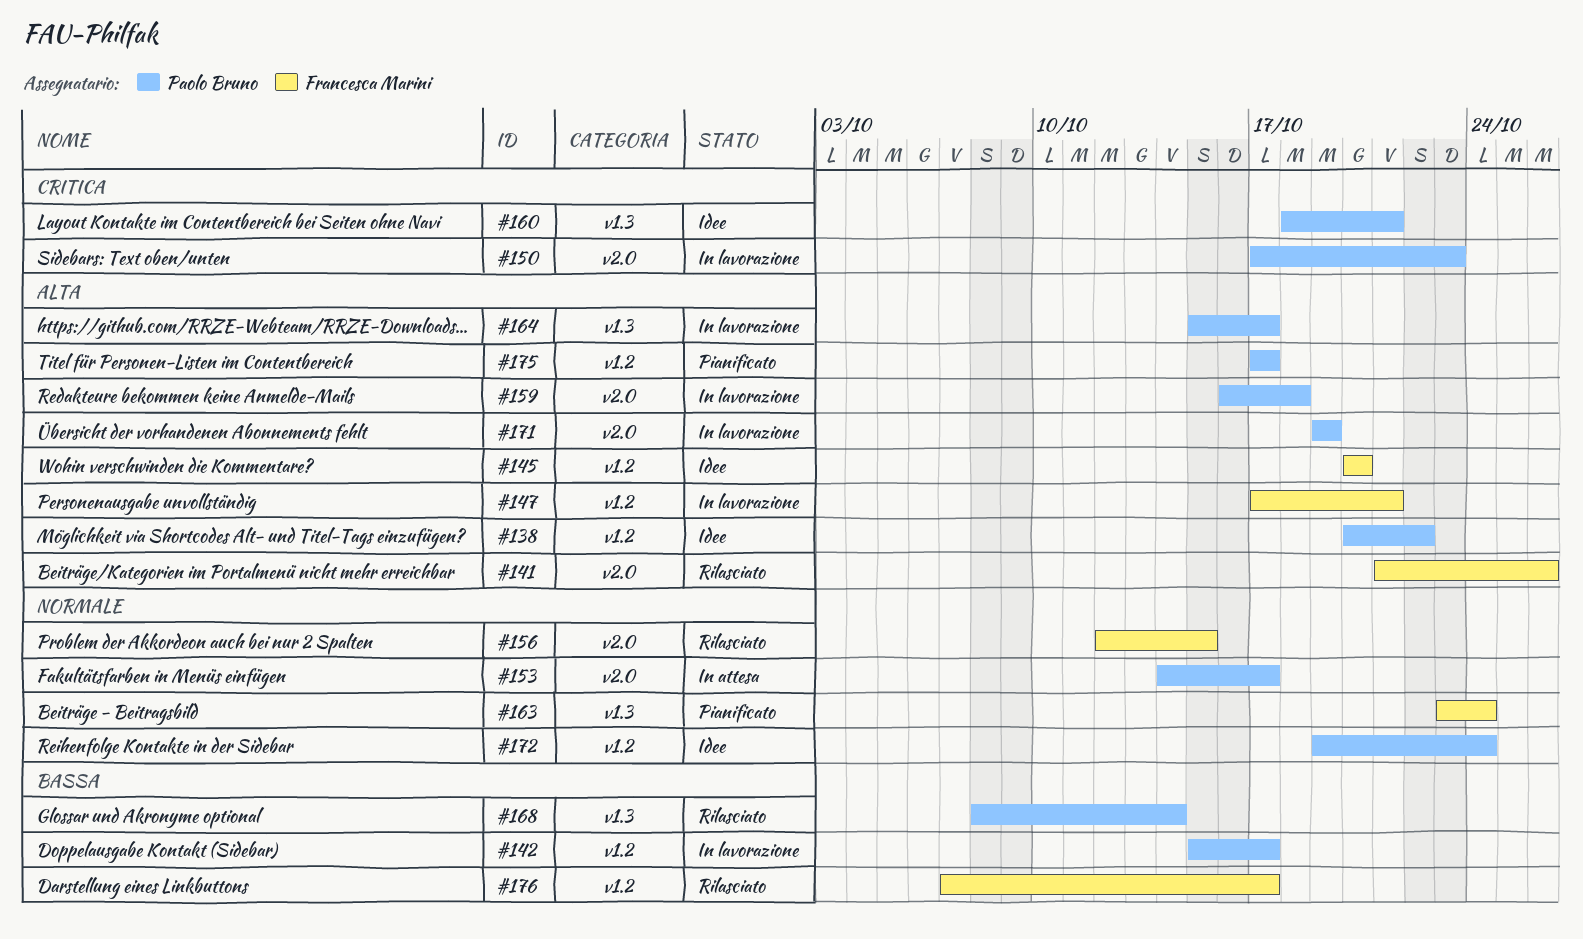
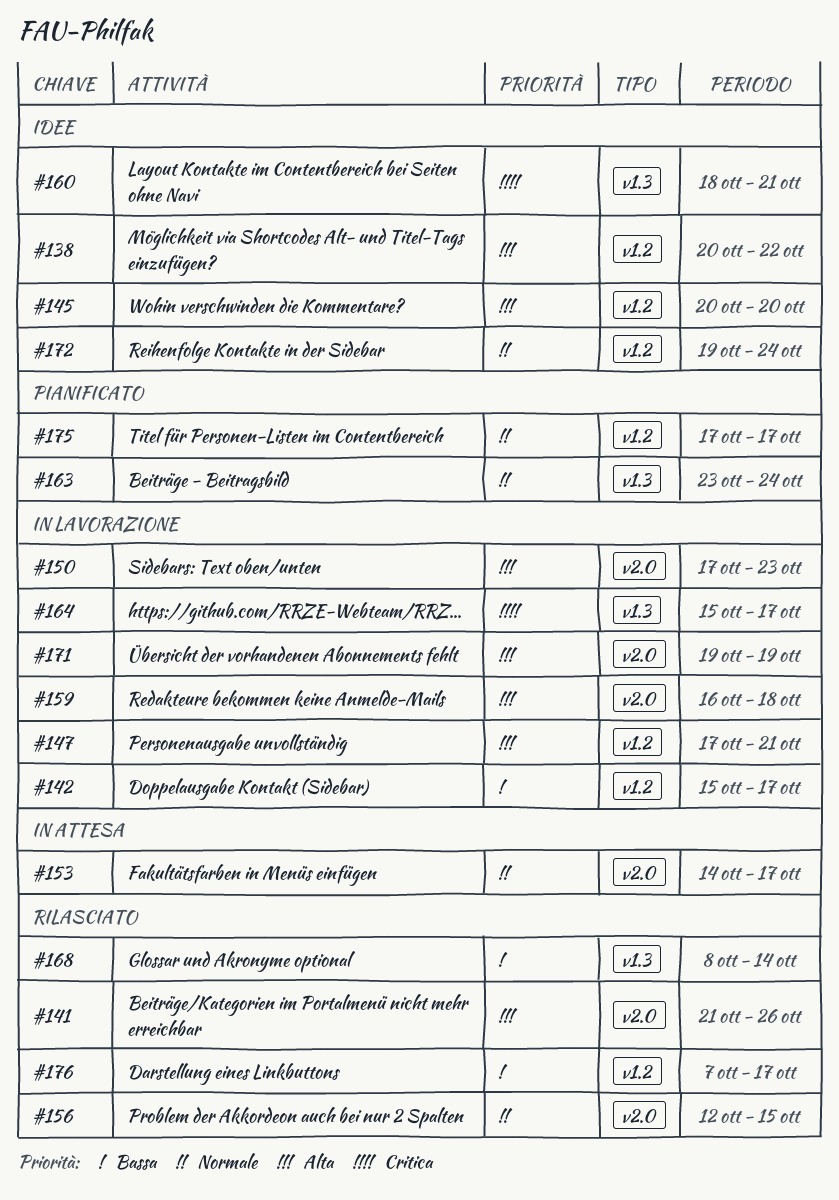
#150, priority: Critica -> Alta
#164, priority: Alta -> Critica
#175, priority: Alta -> Normale

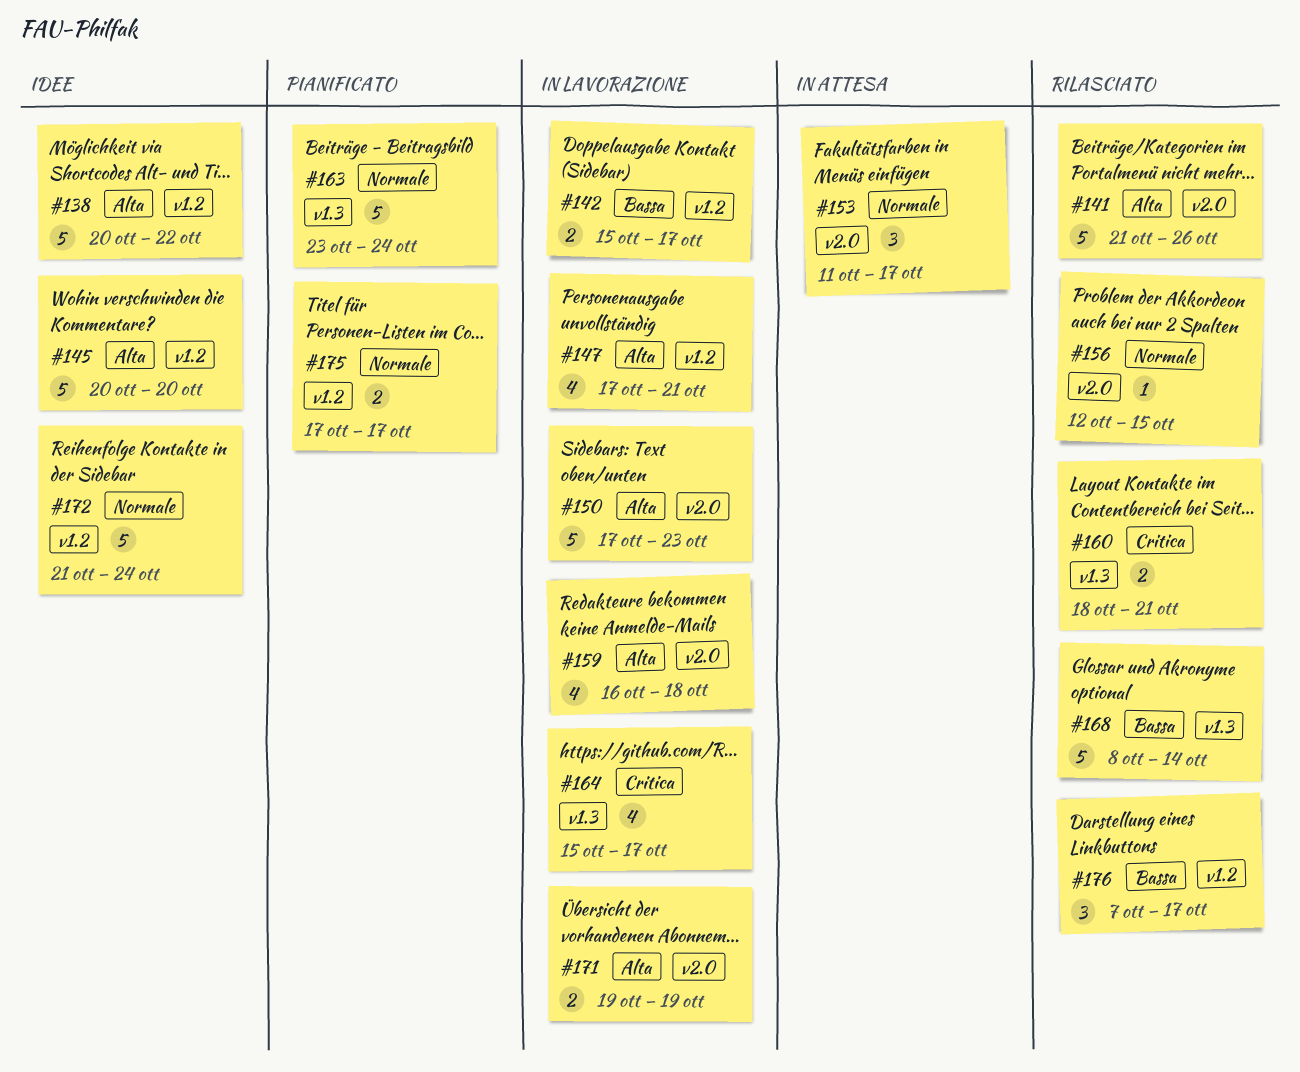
#153, start: Oct 14 -> Oct 11
#160, status: Idee -> Rilasciato
#172, start: Oct 19 -> Oct 21

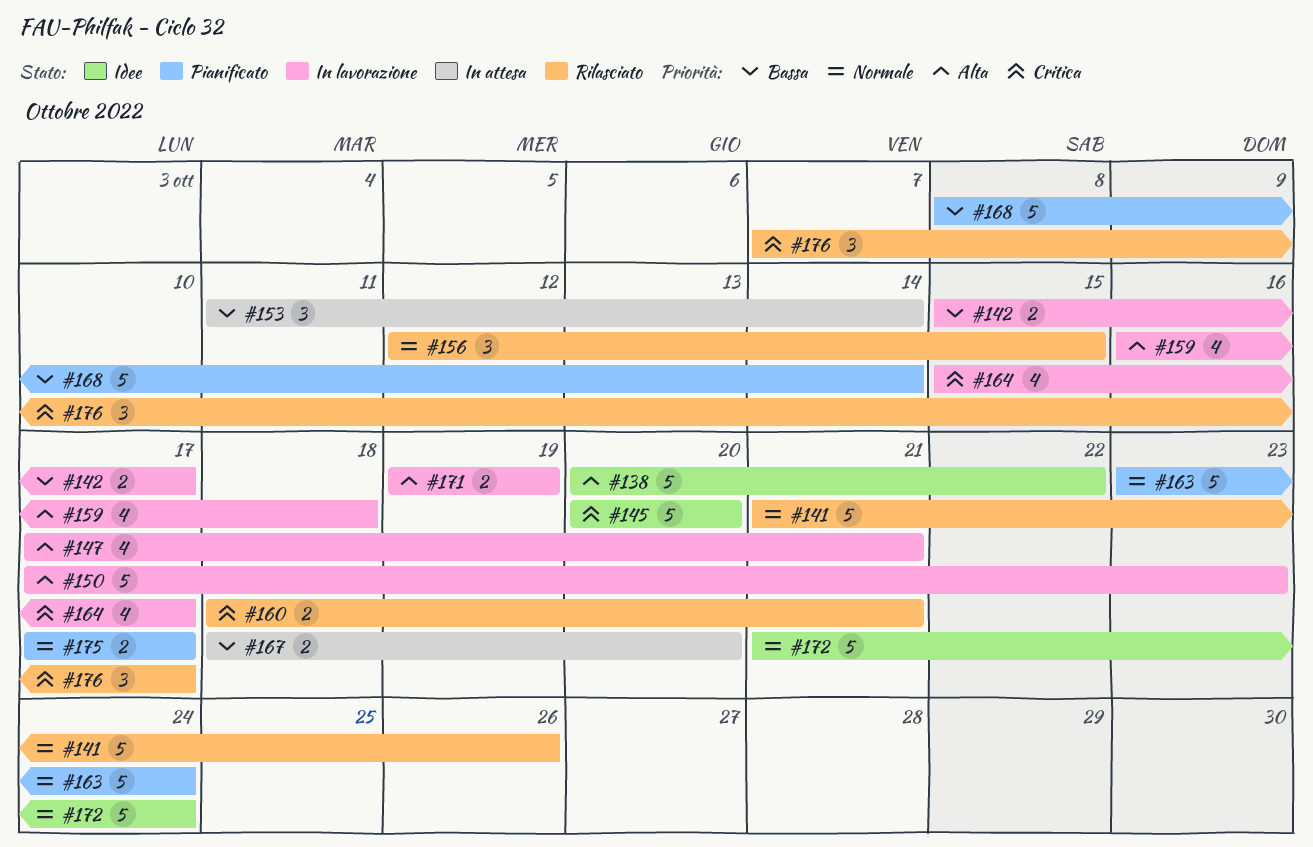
#141, priority: Alta -> Normale
#145, priority: Alta -> Critica
#153, priority: Normale -> Bassa
#153, due: Oct 17 -> Oct 14
#156, estimate: 1 -> 3
#167: none -> present
#168, status: Rilasciato -> Pianificato
#176, priority: Bassa -> Critica

